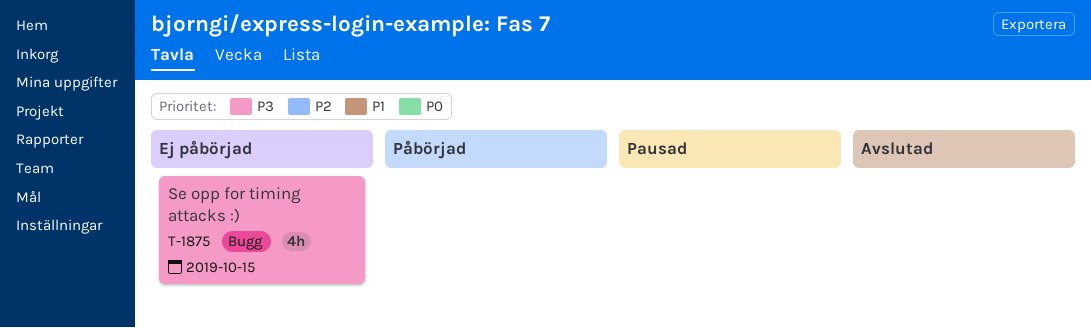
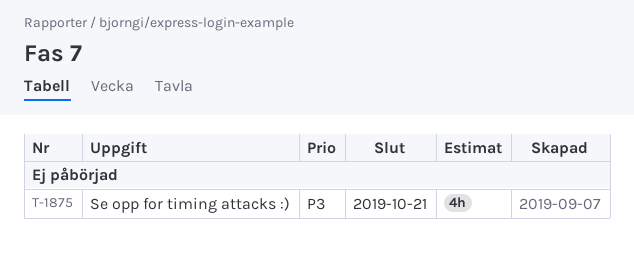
T-1875, due: Oct 15 -> Oct 21

